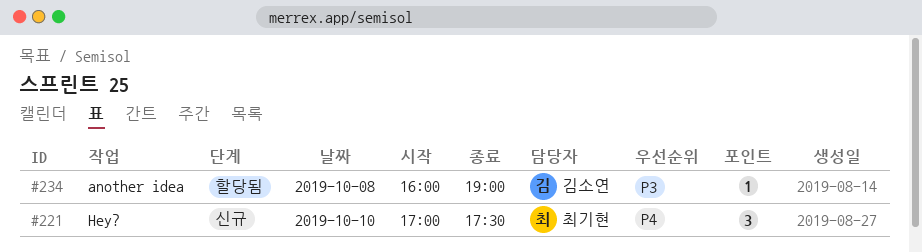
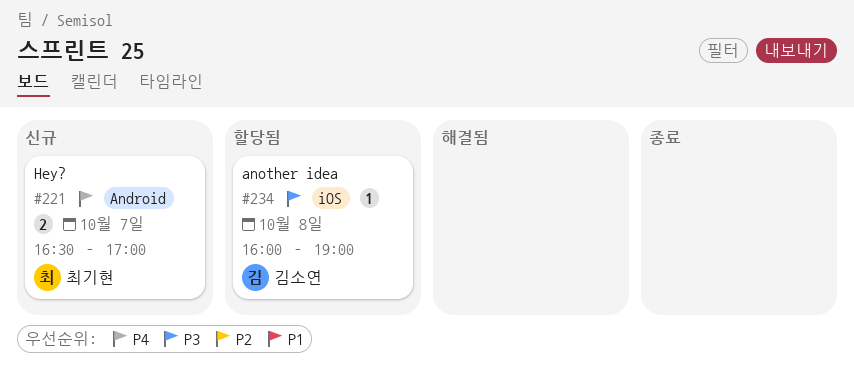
#221, estimate: 3 -> 2
#221, day: Oct 10 -> Oct 7
#221, begins: 17:00 -> 16:30
#221, ends: 17:30 -> 17:00

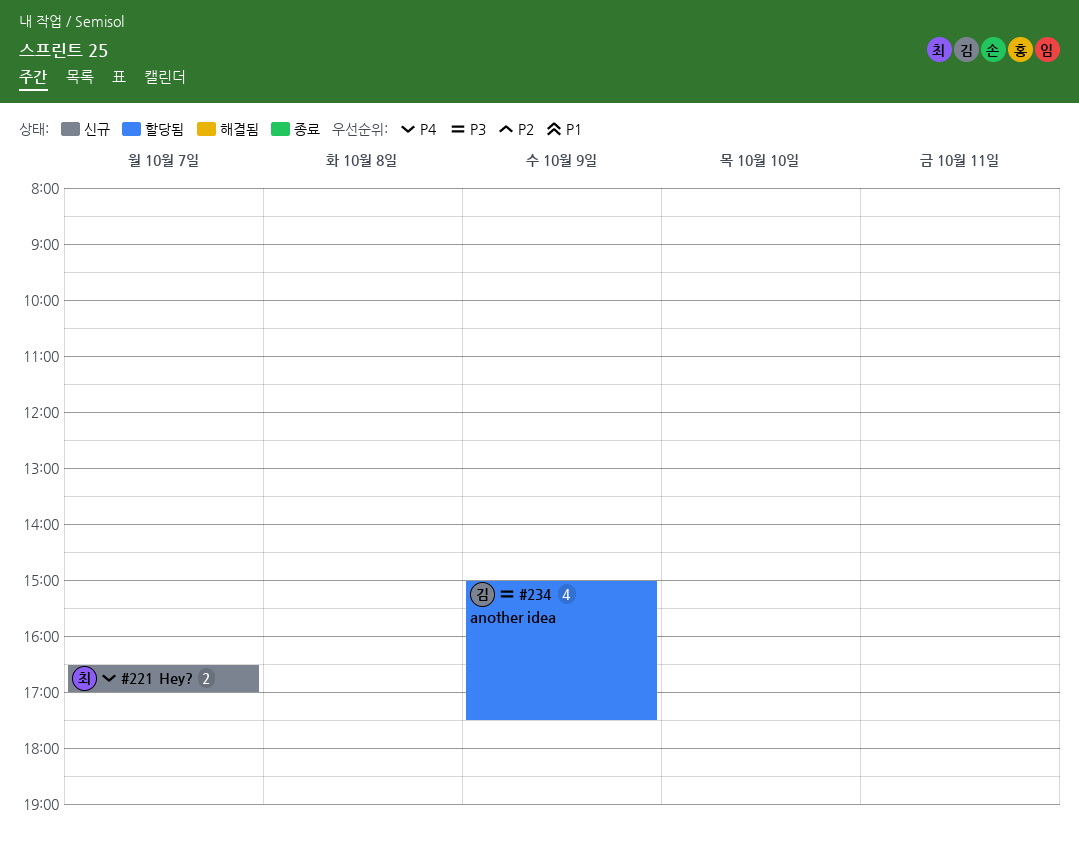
#234, estimate: 1 -> 4
#234, day: Oct 8 -> Oct 9
#234, begins: 16:00 -> 15:00
#234, ends: 19:00 -> 17:30

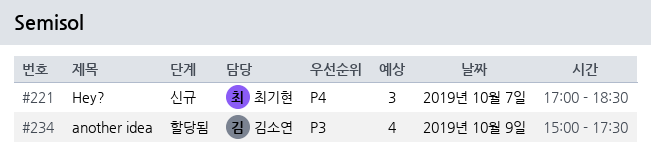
#221, estimate: 2 -> 3
#221, begins: 16:30 -> 17:00
#221, ends: 17:00 -> 18:30

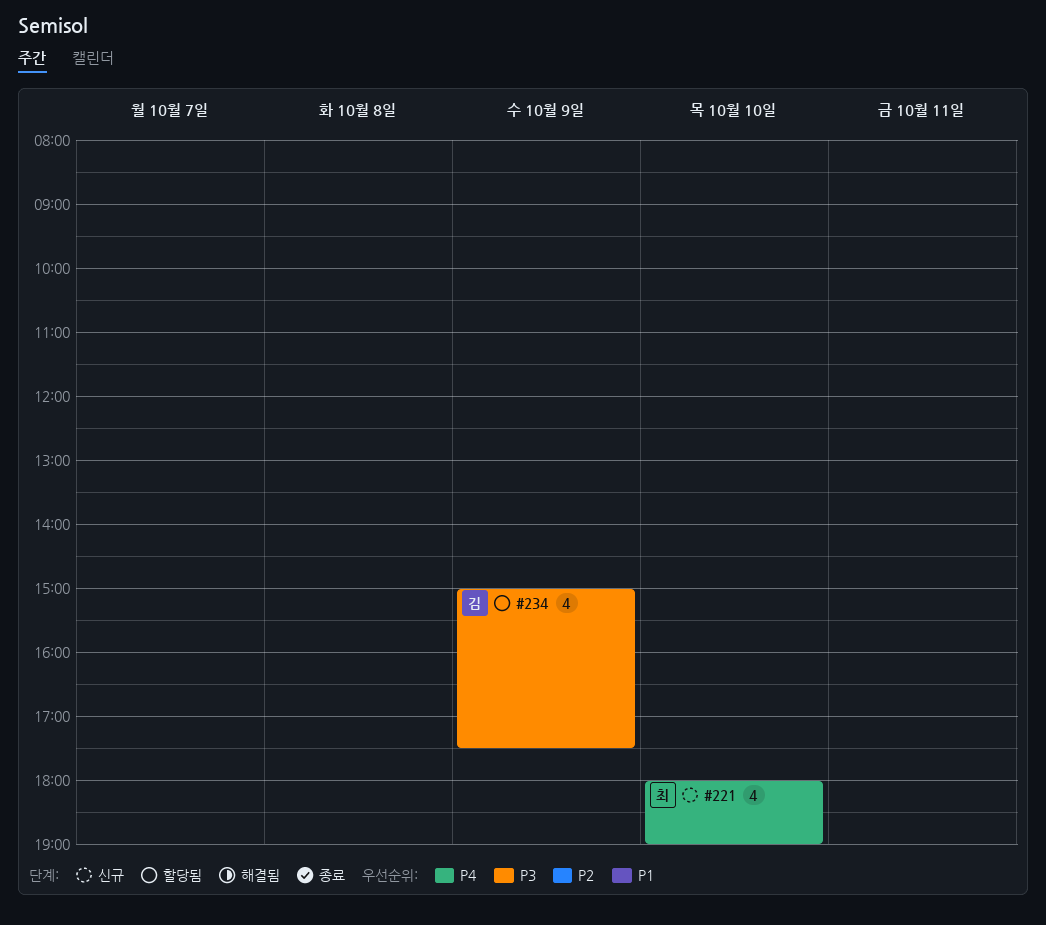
#221, estimate: 3 -> 4
#221, day: Oct 7 -> Oct 10
#221, begins: 17:00 -> 18:00
#221, ends: 18:30 -> 19:00

